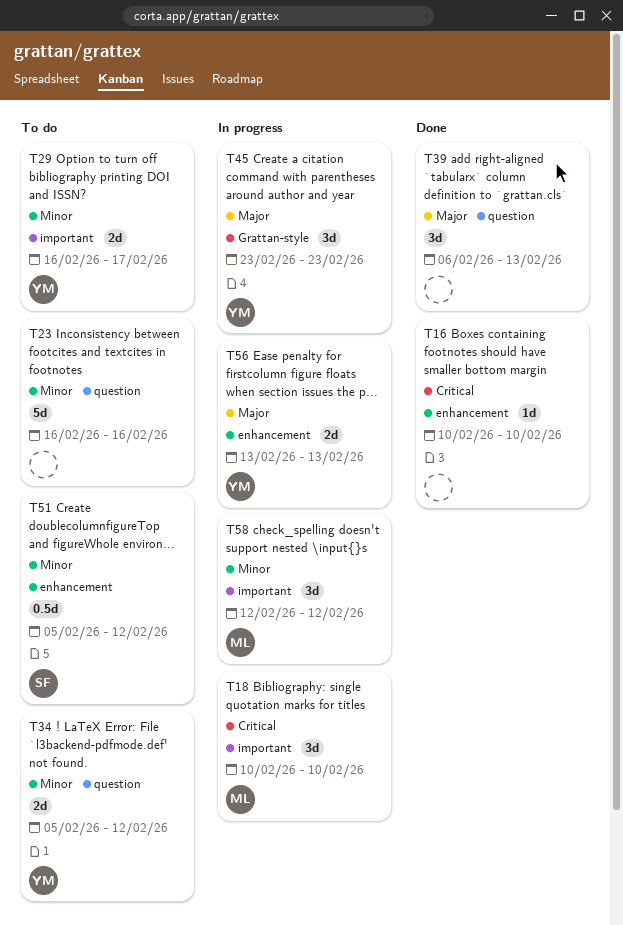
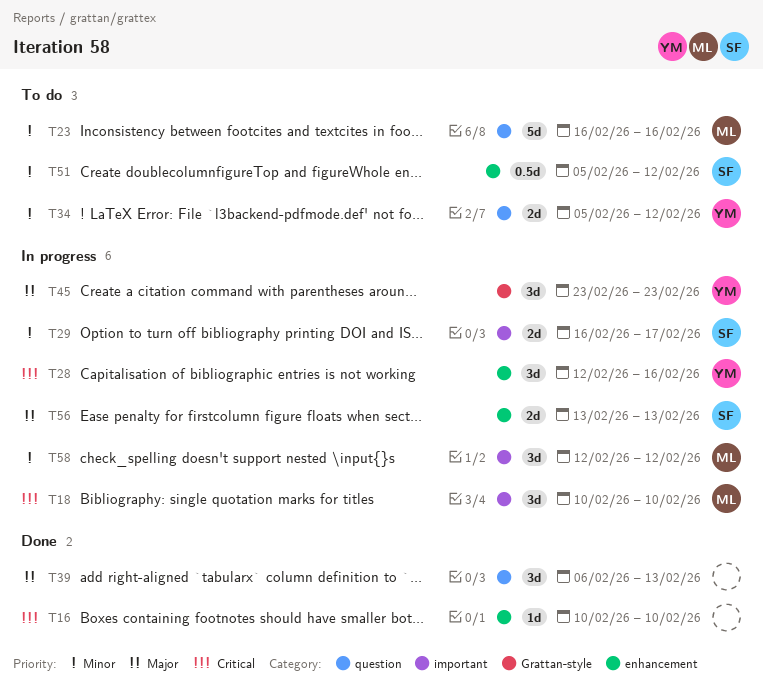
T23, owner: none -> ML
T28: none -> present
T29, status: To do -> In progress
T29, owner: YM -> SF
T56, owner: YM -> SF

